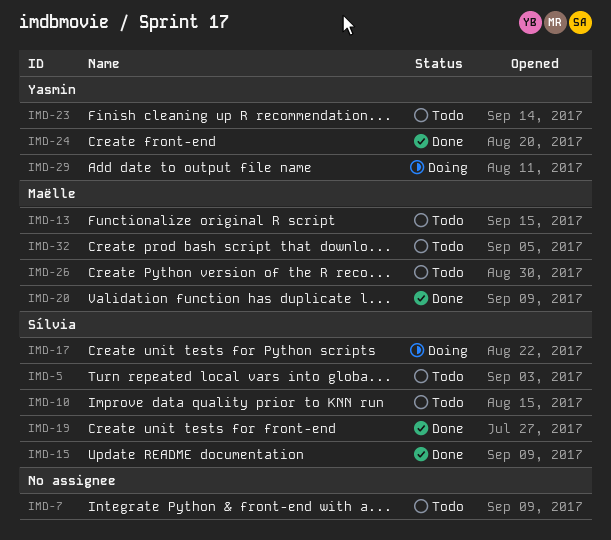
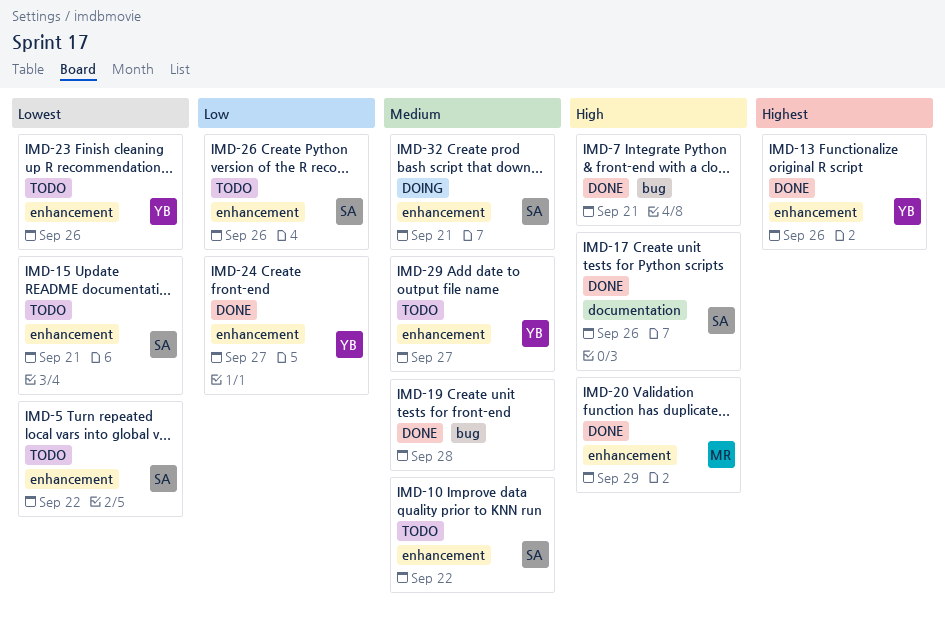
IMD-7, status: Todo -> Done
IMD-13, status: Todo -> Done
IMD-13, owner: Maëlle -> Yasmin
IMD-15, status: Done -> Todo
IMD-17, status: Doing -> Done
IMD-19, owner: Sílvia -> none
IMD-26, owner: Maëlle -> Sílvia
IMD-29, status: Doing -> Todo
IMD-32, status: Todo -> Doing
IMD-32, owner: Maëlle -> Sílvia

